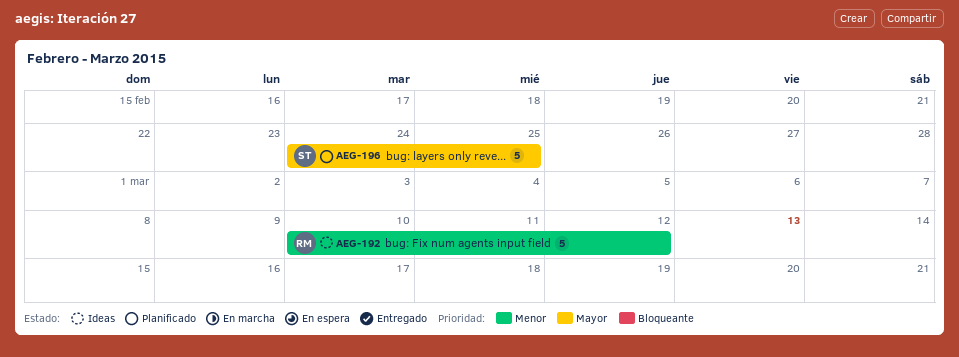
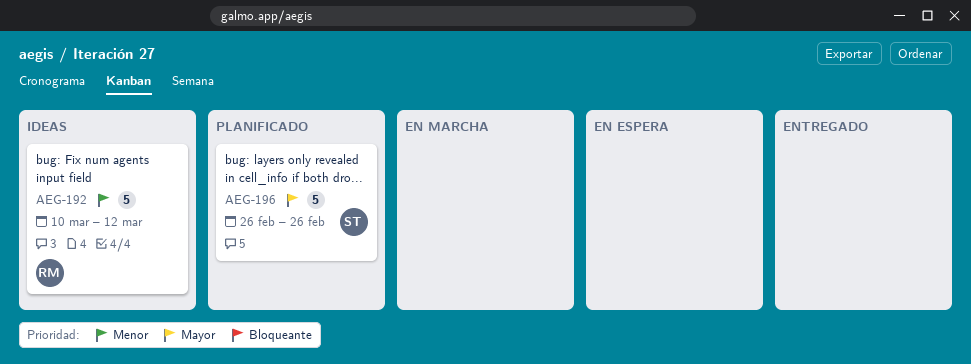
AEG-196, start: Feb 24 -> Feb 26
AEG-196, due: Feb 25 -> Feb 26

